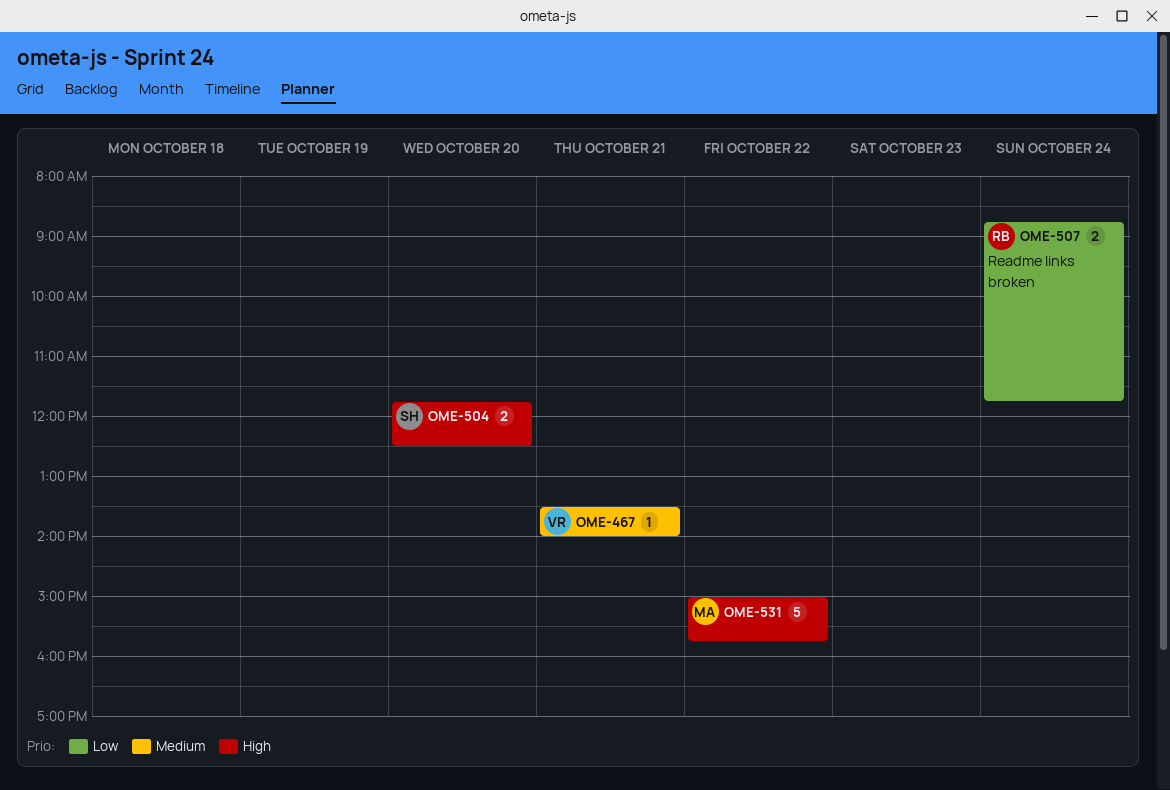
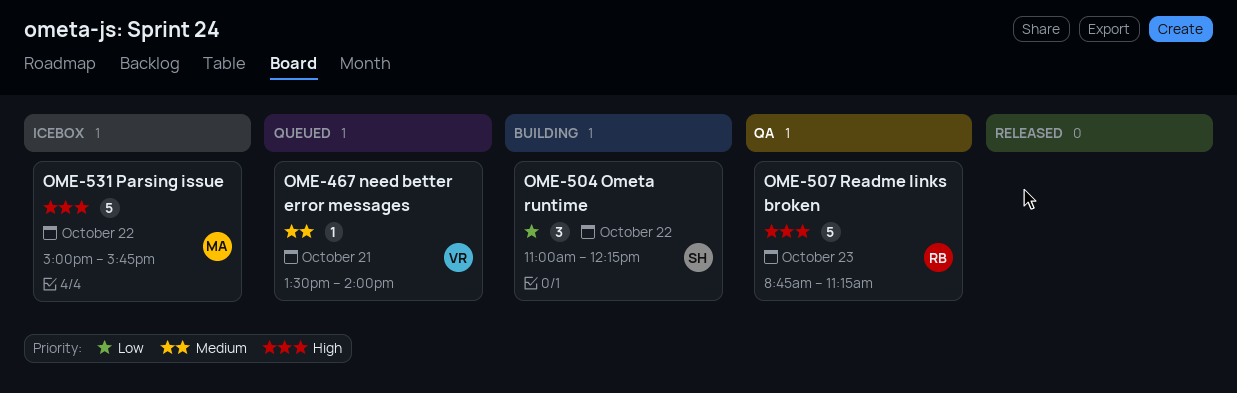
OME-504, priority: High -> Low
OME-504, estimate: 2 -> 3
OME-504, day: Oct 20 -> Oct 22
OME-504, begins: 11:45 -> 11:00
OME-504, ends: 12:30 -> 12:15
OME-507, priority: Low -> High
OME-507, estimate: 2 -> 5
OME-507, day: Oct 24 -> Oct 23
OME-507, ends: 11:45 -> 11:15

